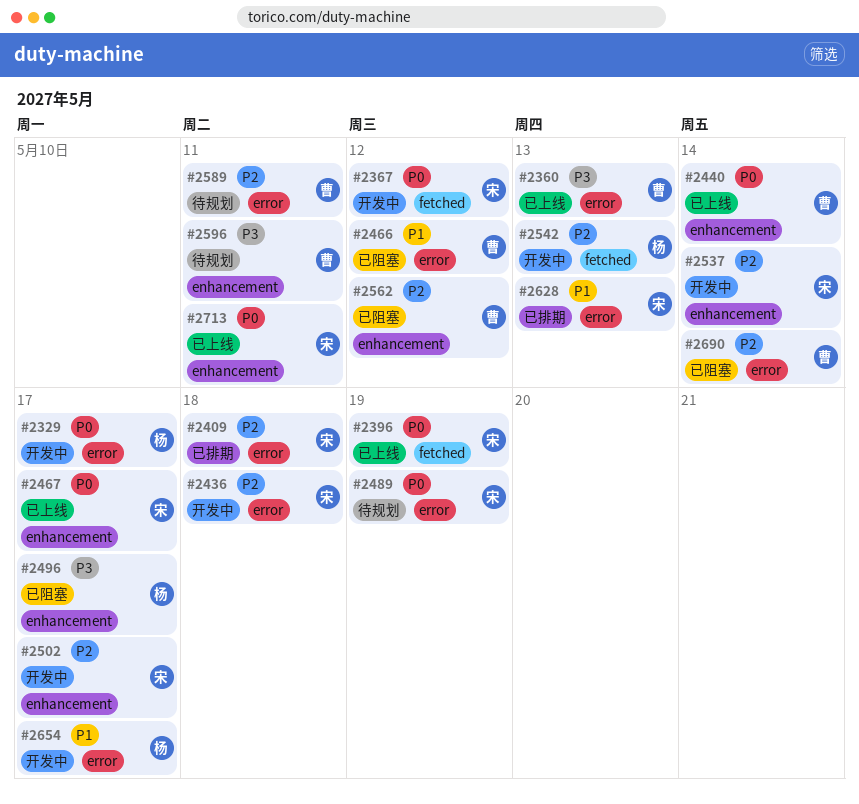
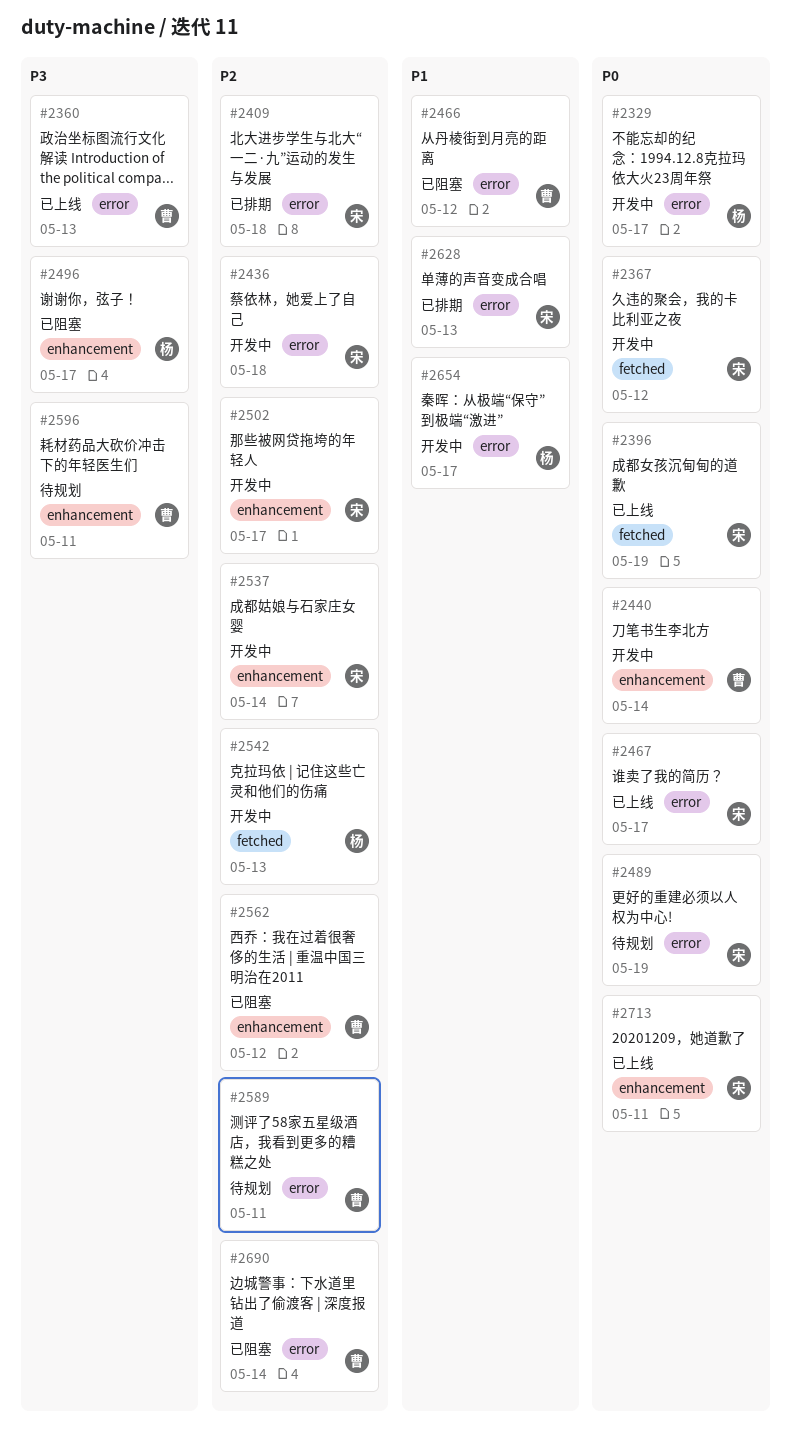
#2440, status: 已上线 -> 开发中
#2467, label: enhancement -> error

